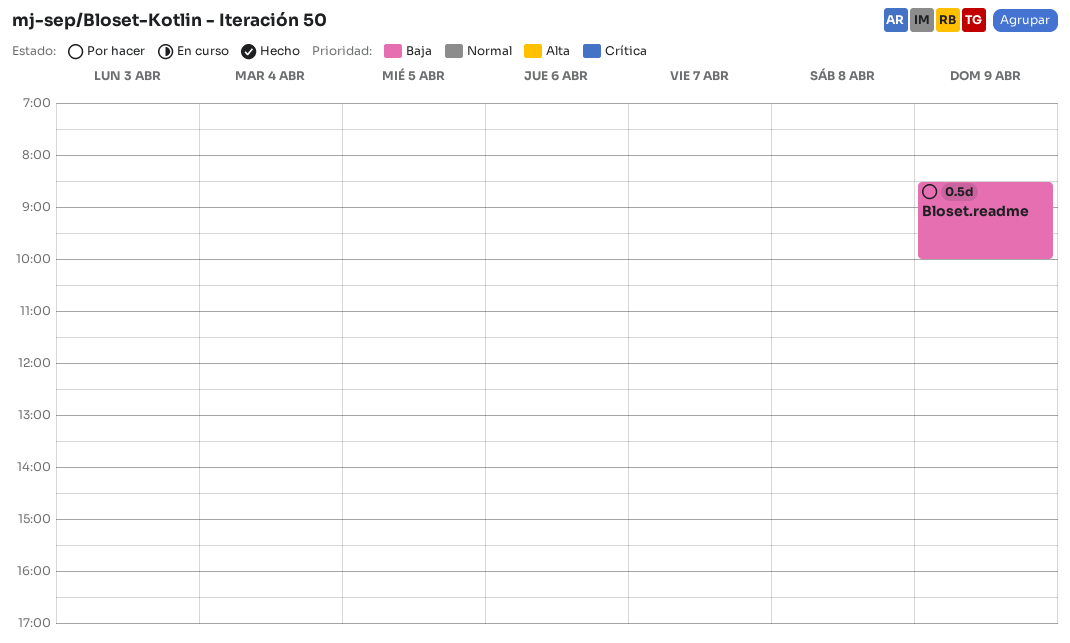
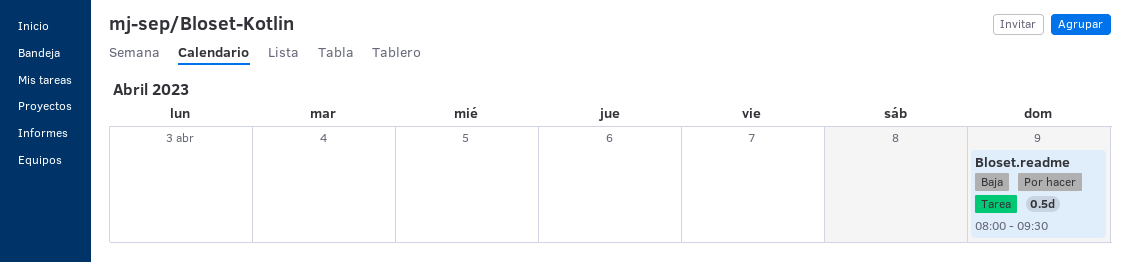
Bloset.readme, begins: 08:30 -> 08:00
Bloset.readme, ends: 10:00 -> 09:30

